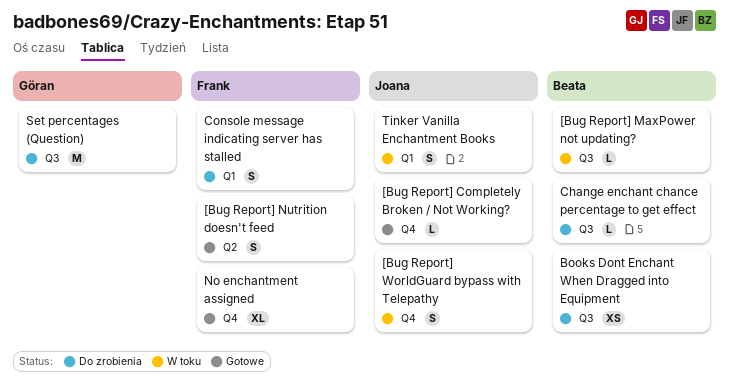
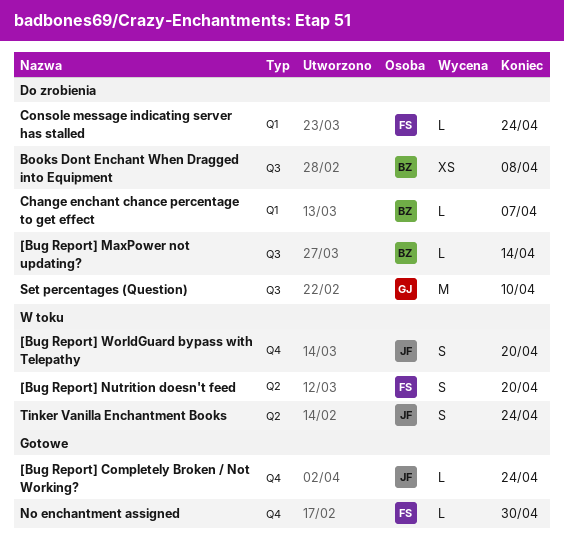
[Bug Report] MaxPower not updating?, status: W toku -> Do zrobienia
[Bug Report] Nutrition doesn't feed, status: Gotowe -> W toku
Change enchant chance percentage to get effect, label: Q3 -> Q1
Console message indicating server has stalled, estimate: S -> L
No enchantment assigned, estimate: XL -> L
Tinker Vanilla Enchantment Books, label: Q1 -> Q2

